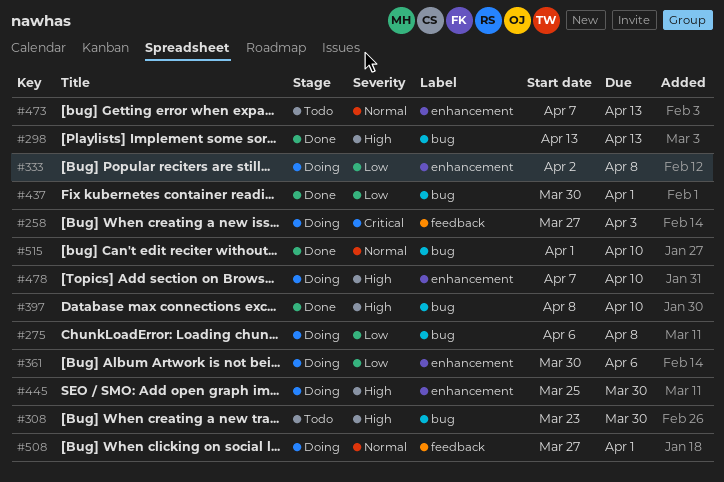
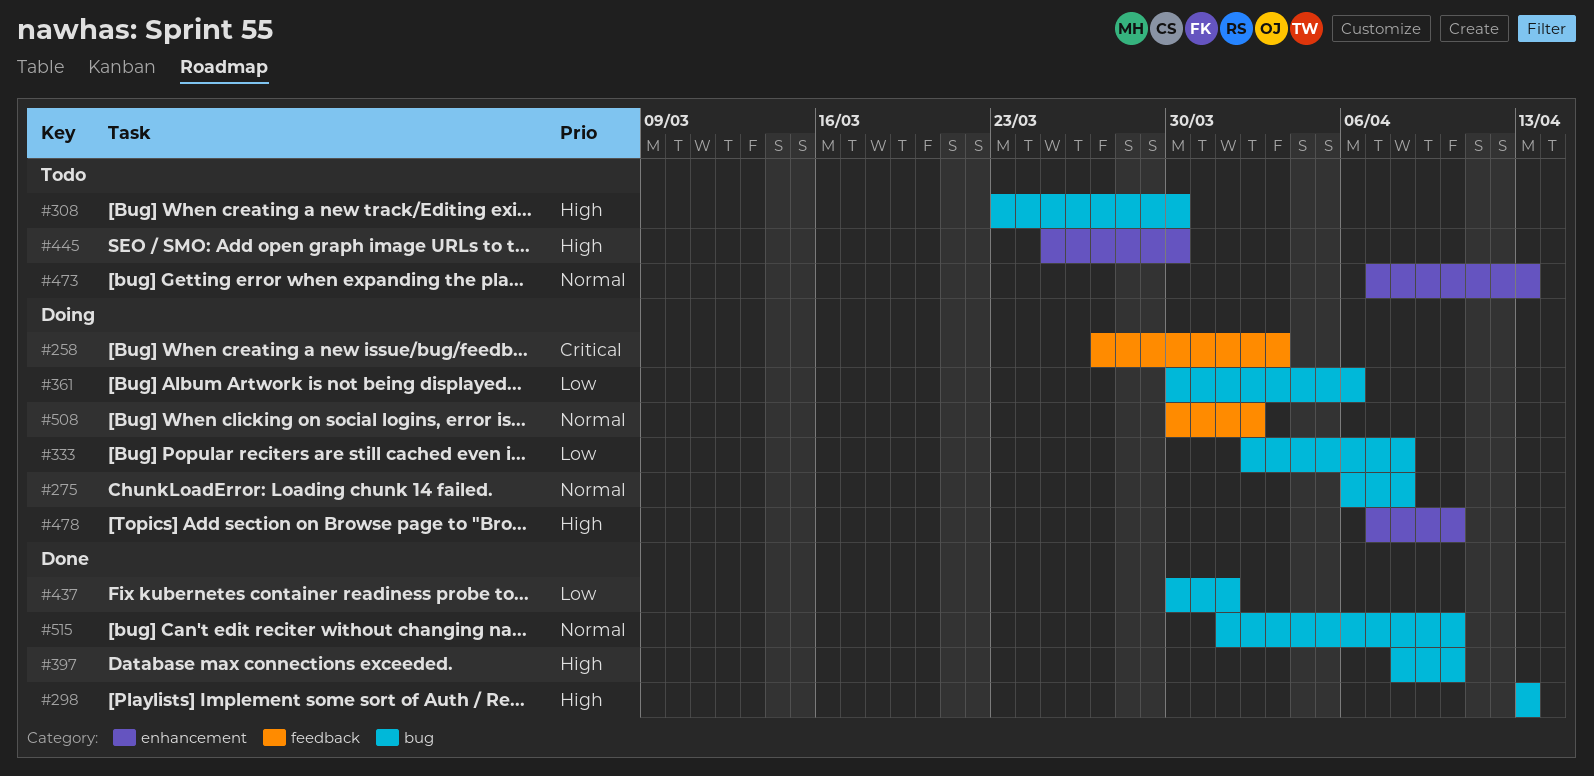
#275, priority: Low -> Normal
#333, label: enhancement -> bug
#361, label: enhancement -> bug
#445, status: Doing -> Todo
#508, start: Mar 27 -> Mar 30
#508, due: Apr 1 -> Apr 2

